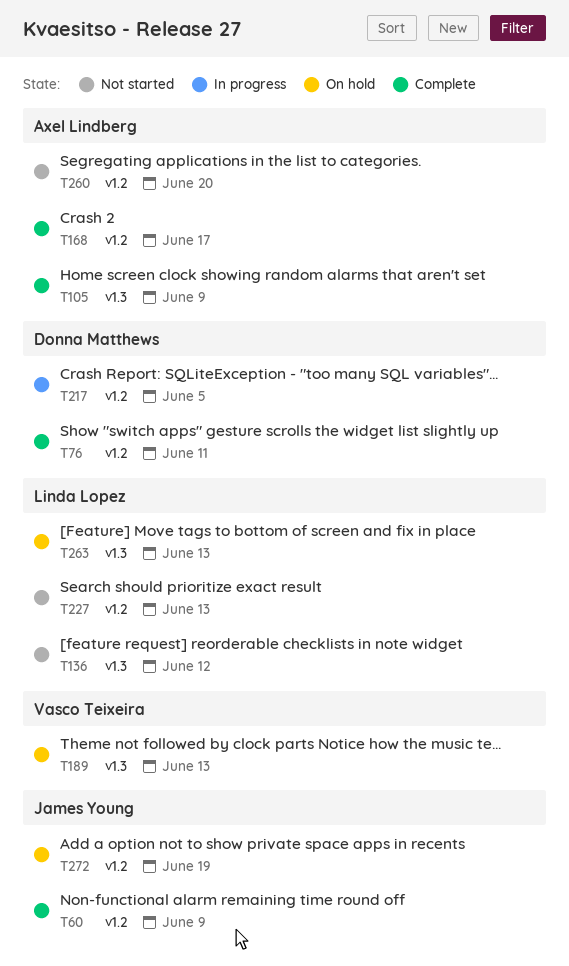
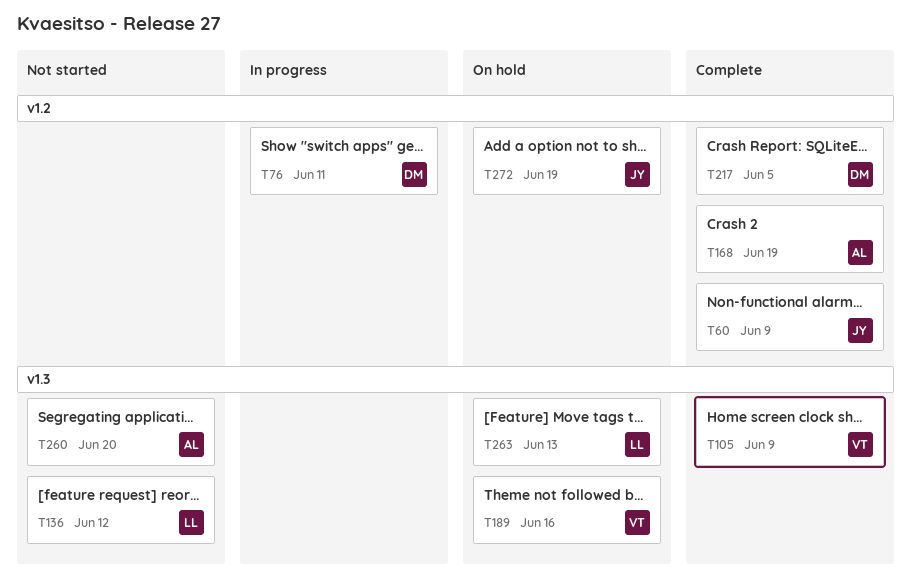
T76, status: Complete -> In progress
T105, owner: Axel Lindberg -> Vasco Teixeira
T168, due: Jun 17 -> Jun 19
T189, due: Jun 13 -> Jun 16
T217, status: In progress -> Complete
T227: present -> none
T260, label: v1.2 -> v1.3

